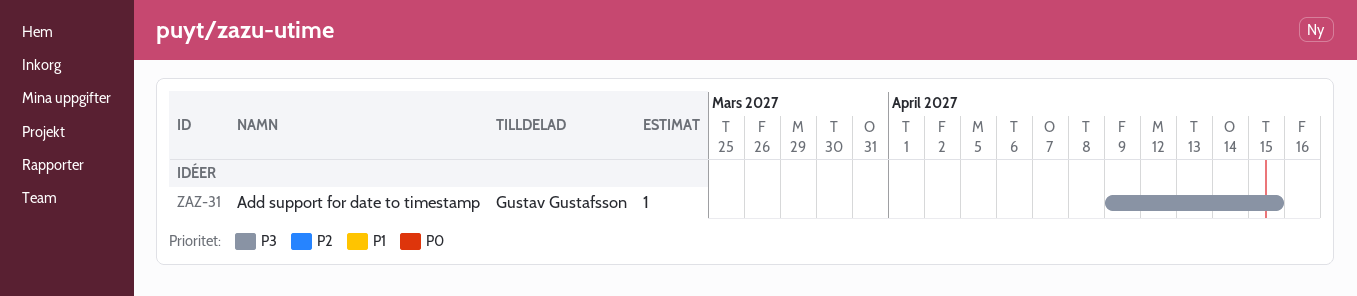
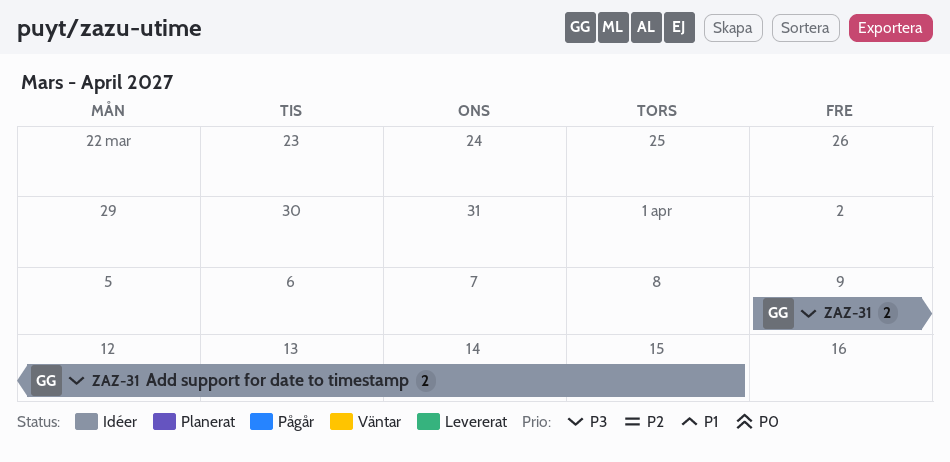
ZAZ-31, estimate: 1 -> 2

